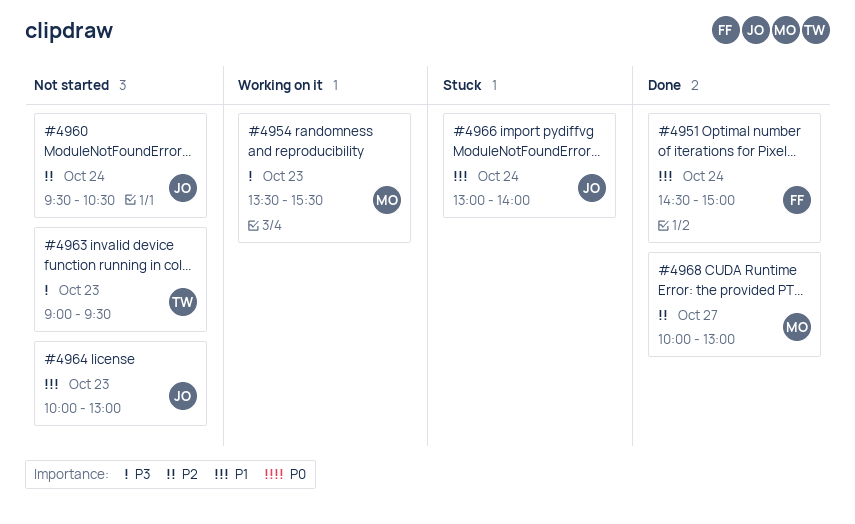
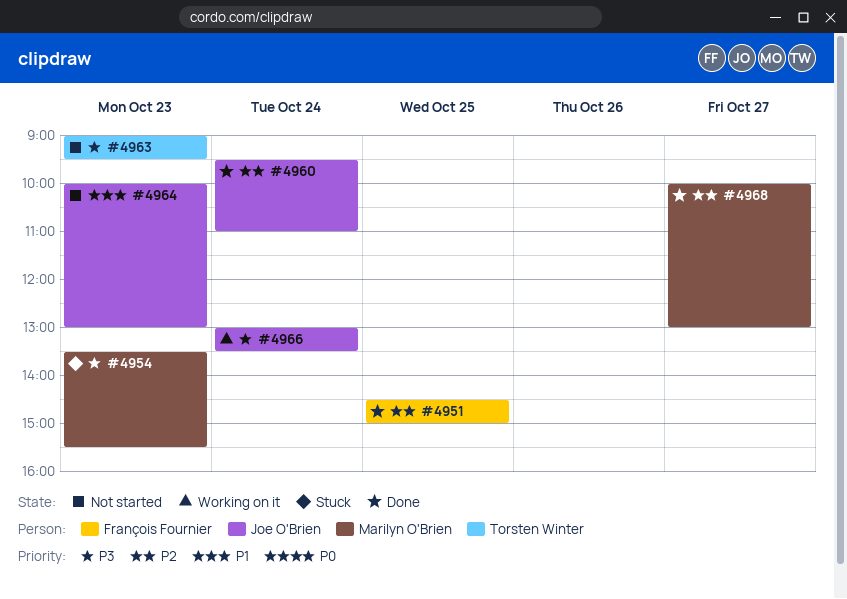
#4951, priority: P1 -> P2
#4951, day: Oct 24 -> Oct 25
#4954, status: Working on it -> Stuck
#4960, status: Not started -> Done
#4960, ends: 10:30 -> 11:00
#4966, status: Stuck -> Working on it
#4966, priority: P1 -> P3
#4966, ends: 14:00 -> 13:30

